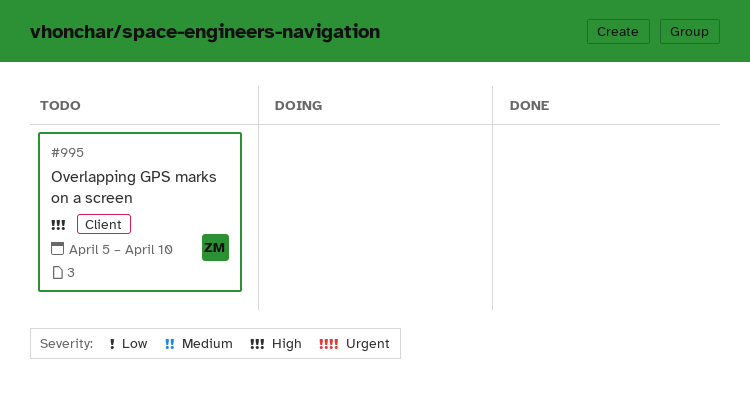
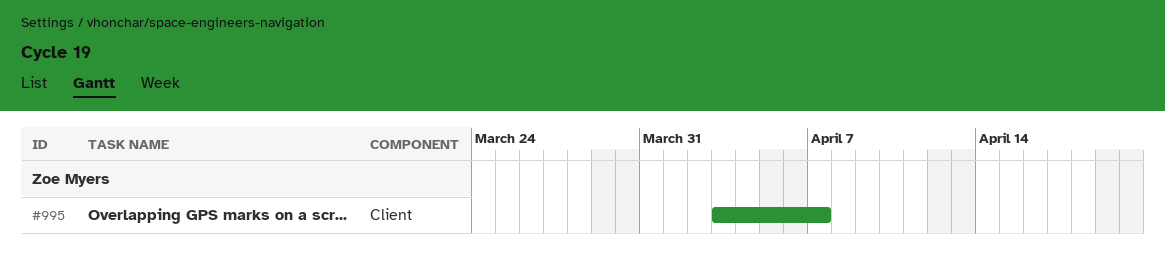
#995, start: Apr 5 -> Apr 3
#995, due: Apr 10 -> Apr 7

